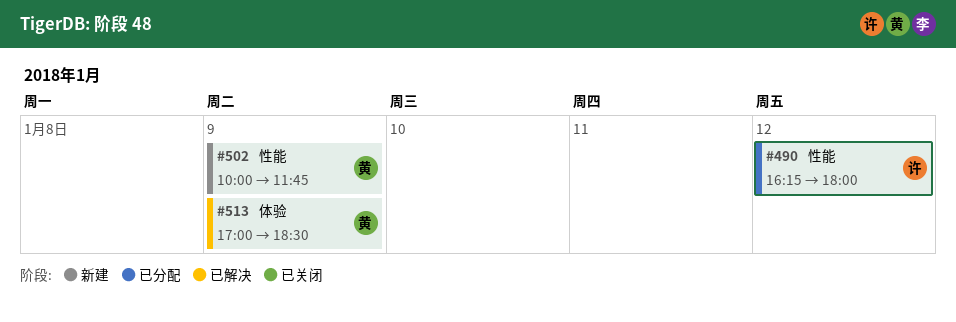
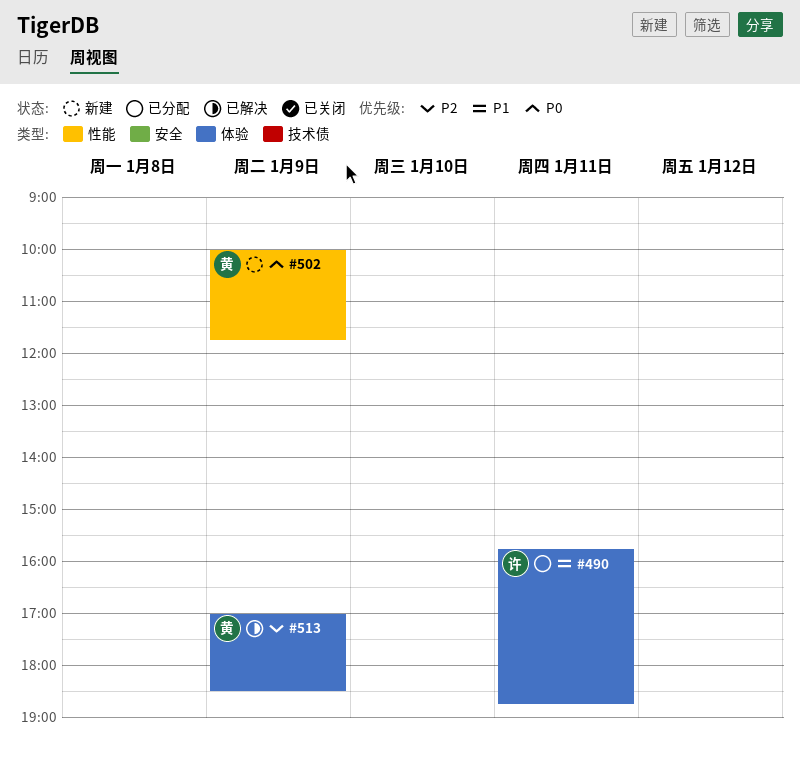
#490, label: 性能 -> 体验
#490, day: Jan 12 -> Jan 11
#490, begins: 16:15 -> 15:45
#490, ends: 18:00 -> 18:45

